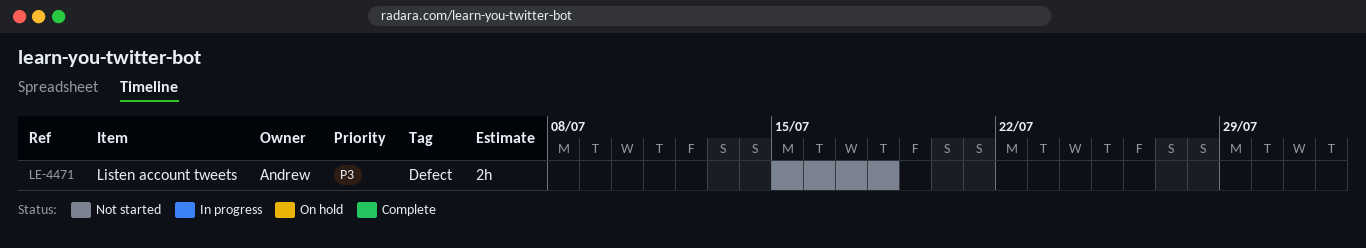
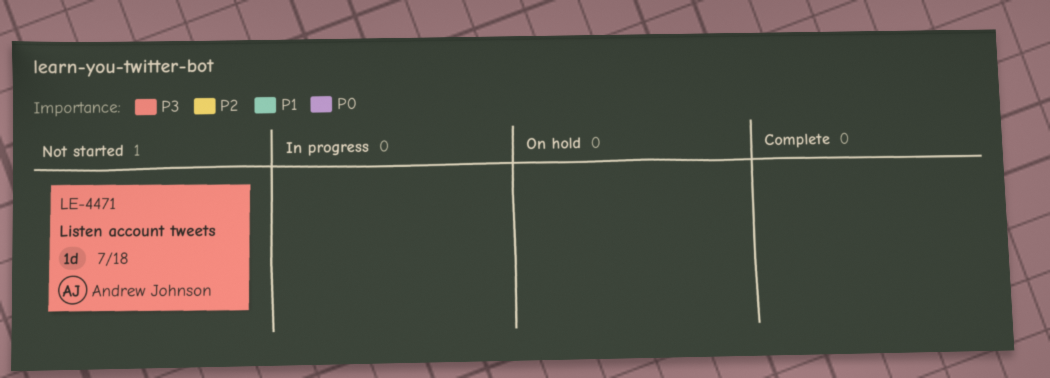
LE-4471, estimate: 2h -> 1d

